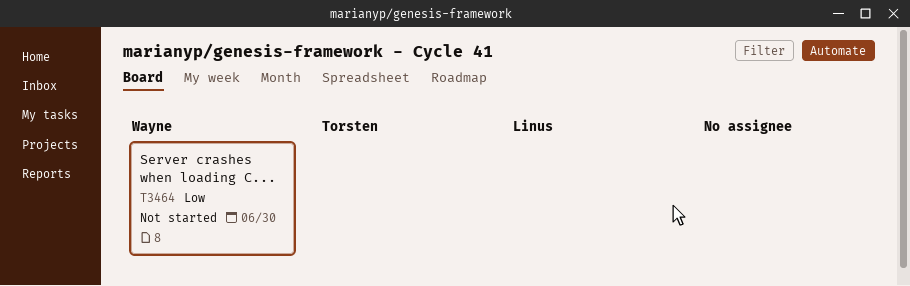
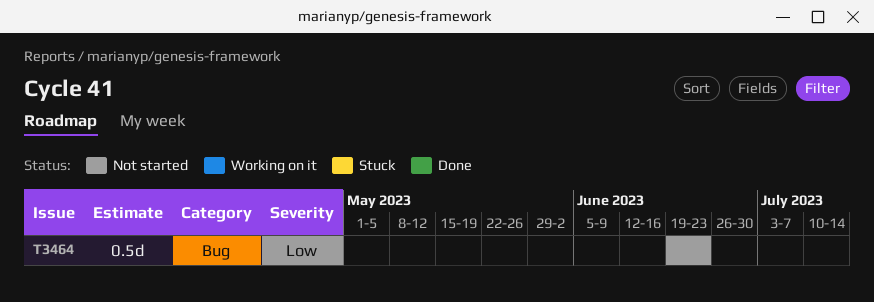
T3464, due: Jun 30 -> Jun 23

